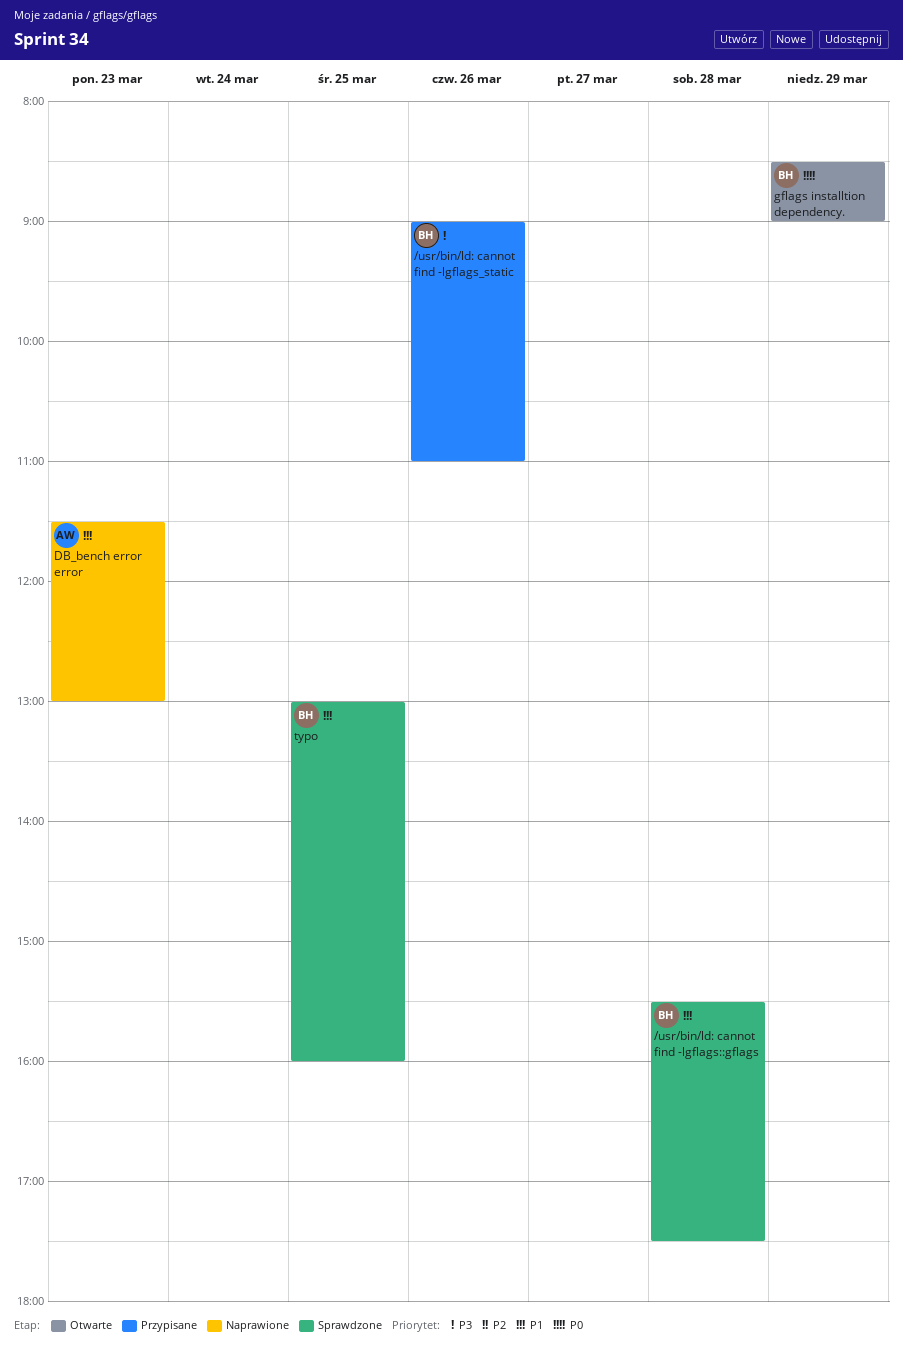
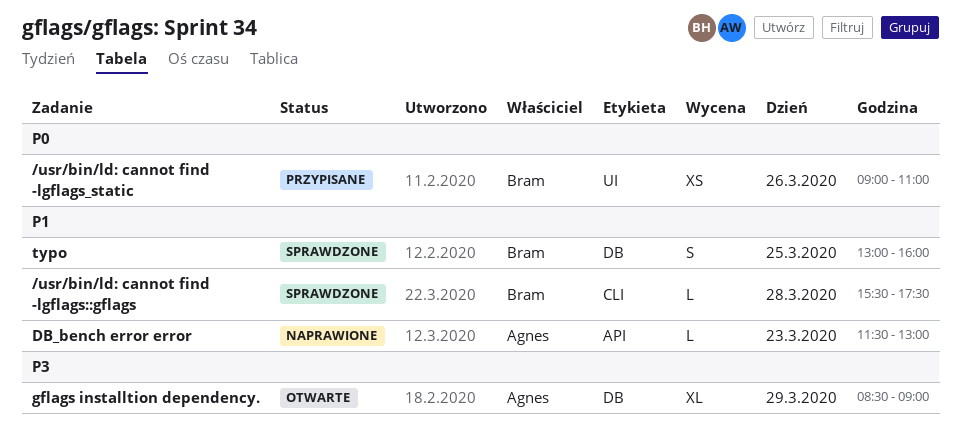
/usr/bin/ld: cannot find -lgflags_static, priority: P3 -> P0
gflags installtion dependency., owner: Bram -> Agnes
gflags installtion dependency., priority: P0 -> P3

